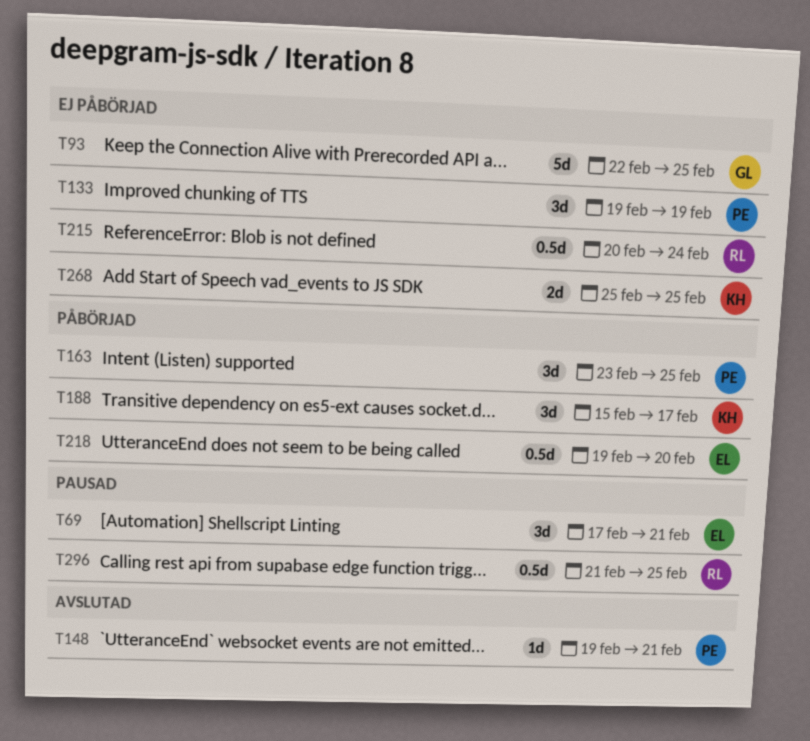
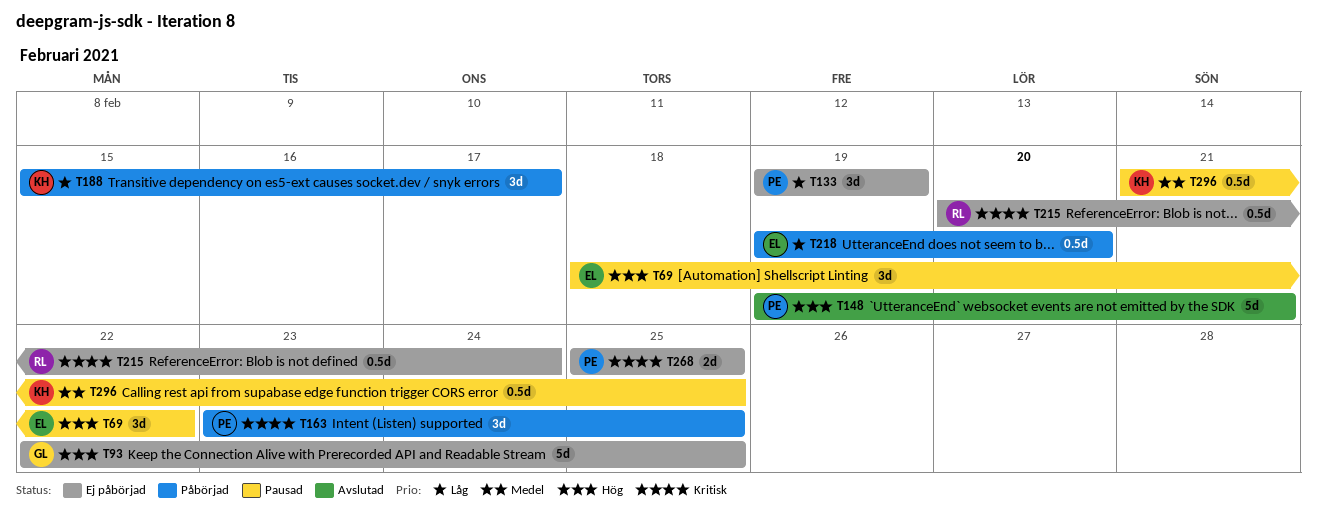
T69, start: Feb 17 -> Feb 18
T69, due: Feb 21 -> Feb 22
T148, estimate: 1d -> 5d
T268, owner: KH -> PE
T296, owner: RL -> KH

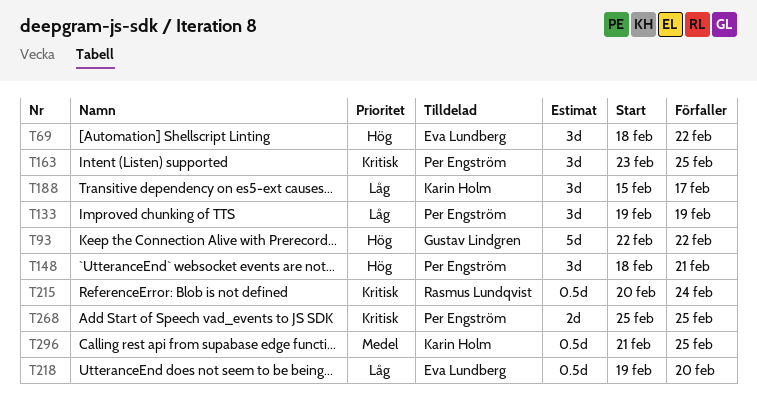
T93, due: Feb 25 -> Feb 22
T148, estimate: 5d -> 3d
T148, start: Feb 19 -> Feb 18

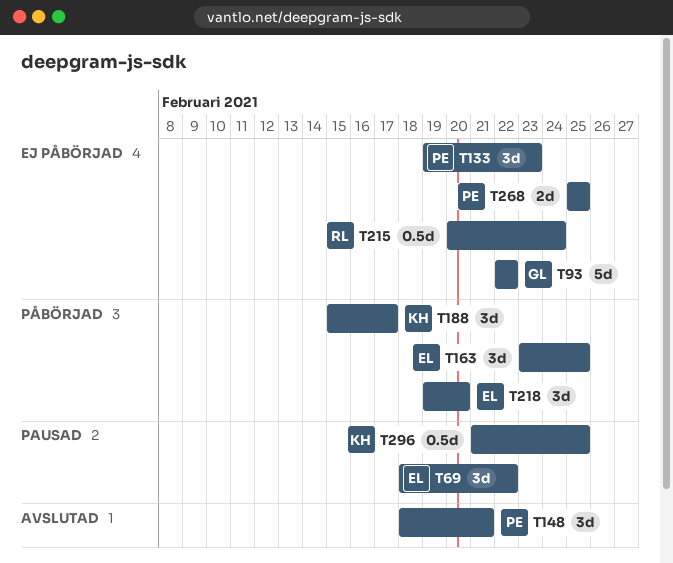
T133, due: Feb 19 -> Feb 23
T163, owner: Per Engström -> Eva Lundberg
T218, estimate: 0.5d -> 3d

